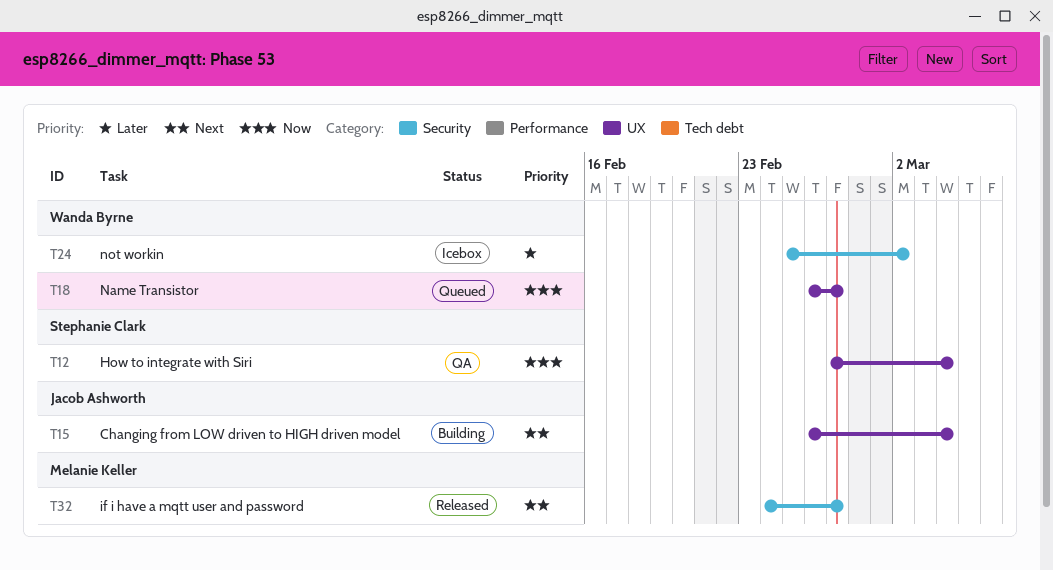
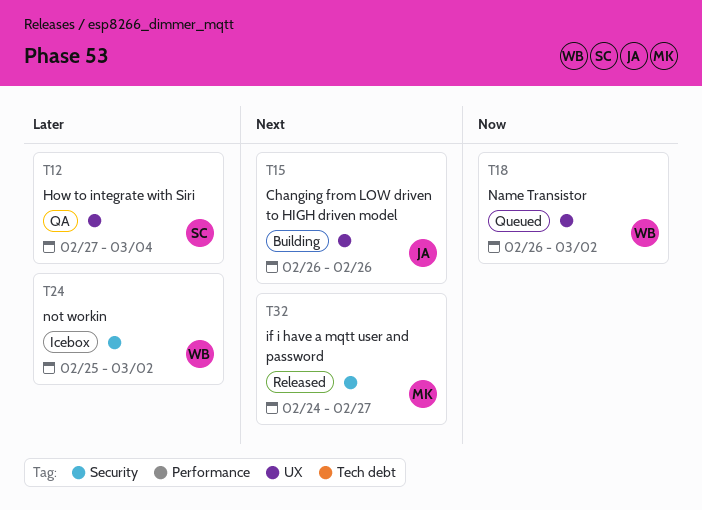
T12, priority: Now -> Later
T15, due: Mar 4 -> Feb 26
T18, due: Feb 27 -> Mar 2

